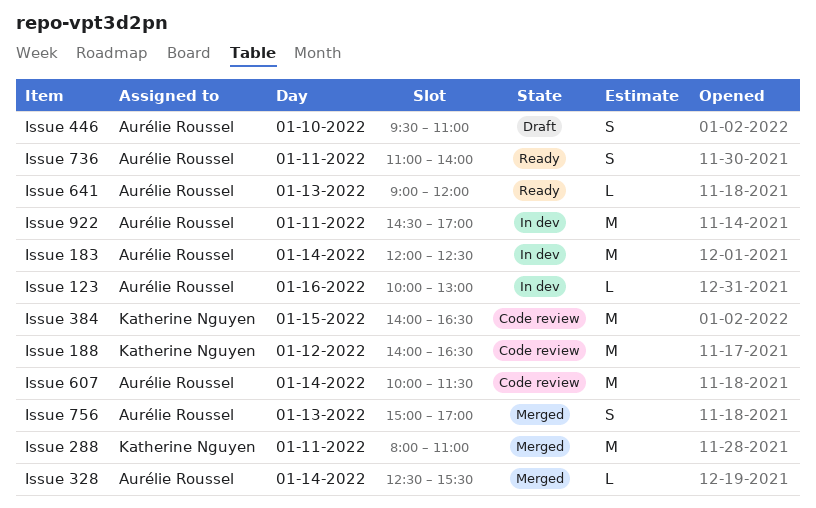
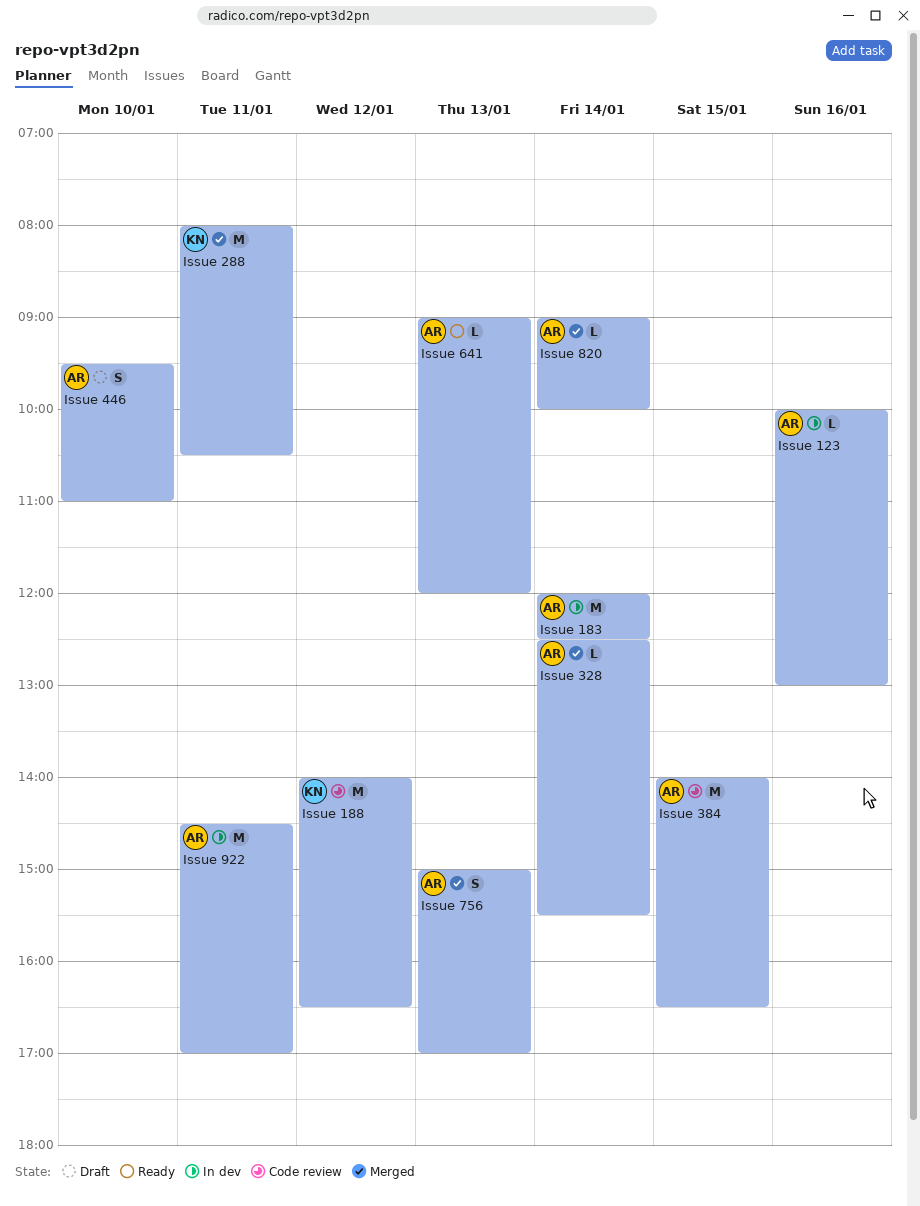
Issue 288, ends: 11:00 -> 10:30
Issue 384, owner: Katherine Nguyen -> Aurélie Roussel
Issue 607: present -> none
Issue 736: present -> none
Issue 820: none -> present

